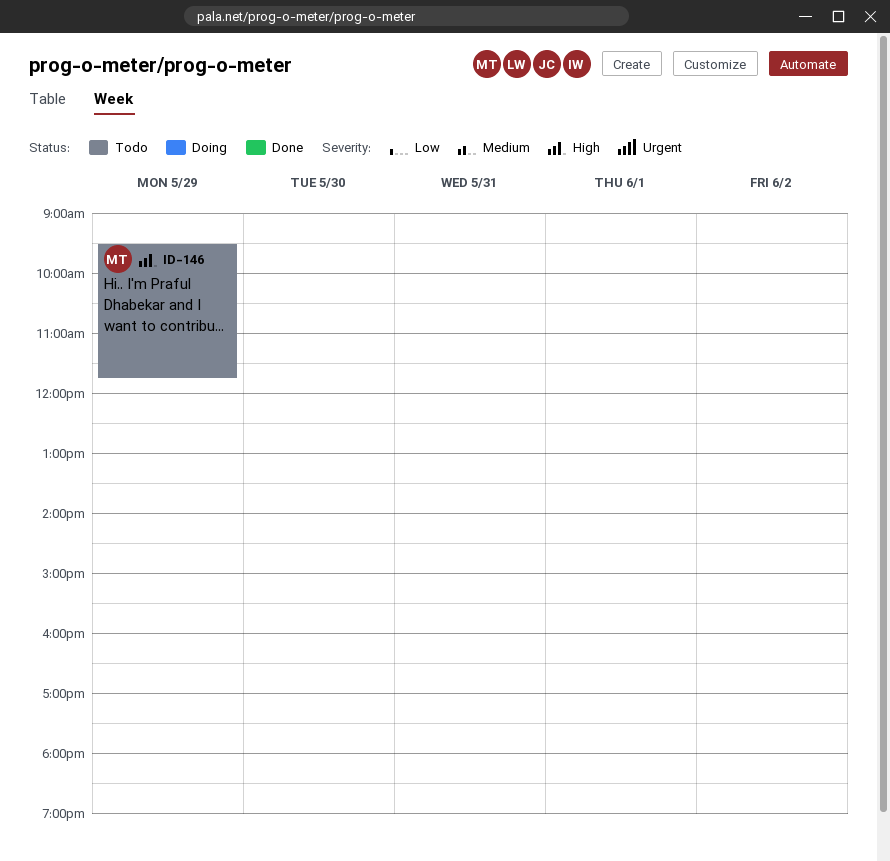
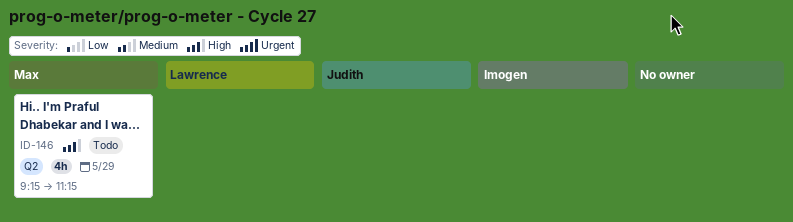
ID-146, begins: 09:30 -> 09:15
ID-146, ends: 11:45 -> 11:15

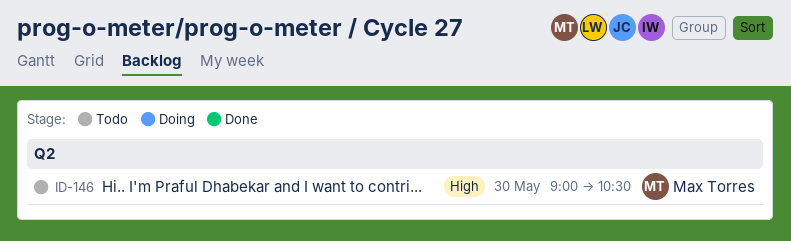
ID-146, day: May 29 -> May 30
ID-146, begins: 09:15 -> 09:00
ID-146, ends: 11:15 -> 10:30

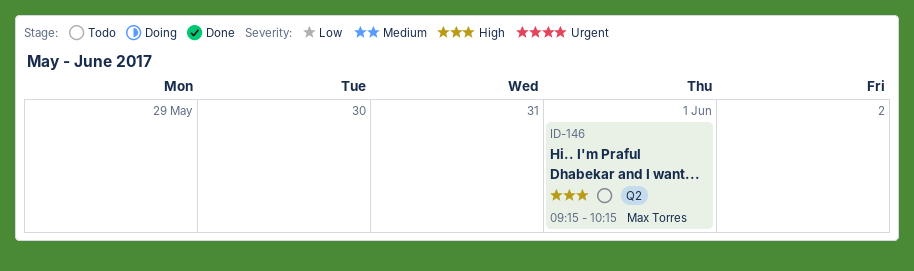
ID-146, day: May 30 -> Jun 1
ID-146, begins: 09:00 -> 09:15
ID-146, ends: 10:30 -> 10:15

